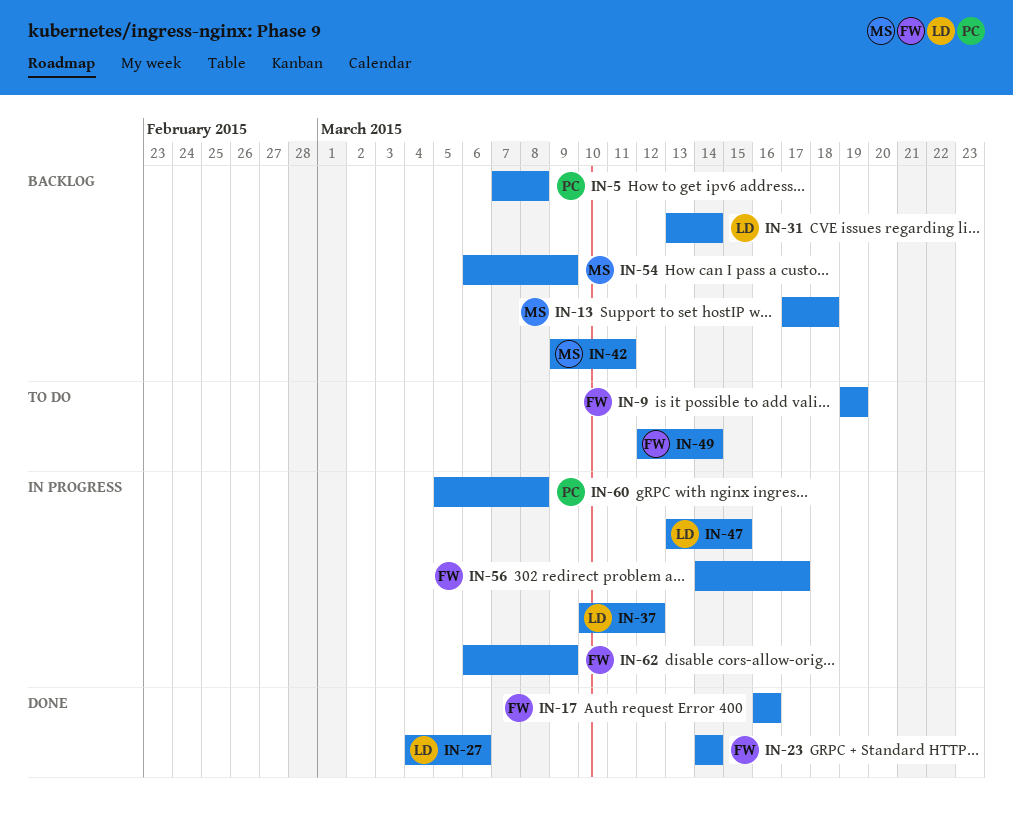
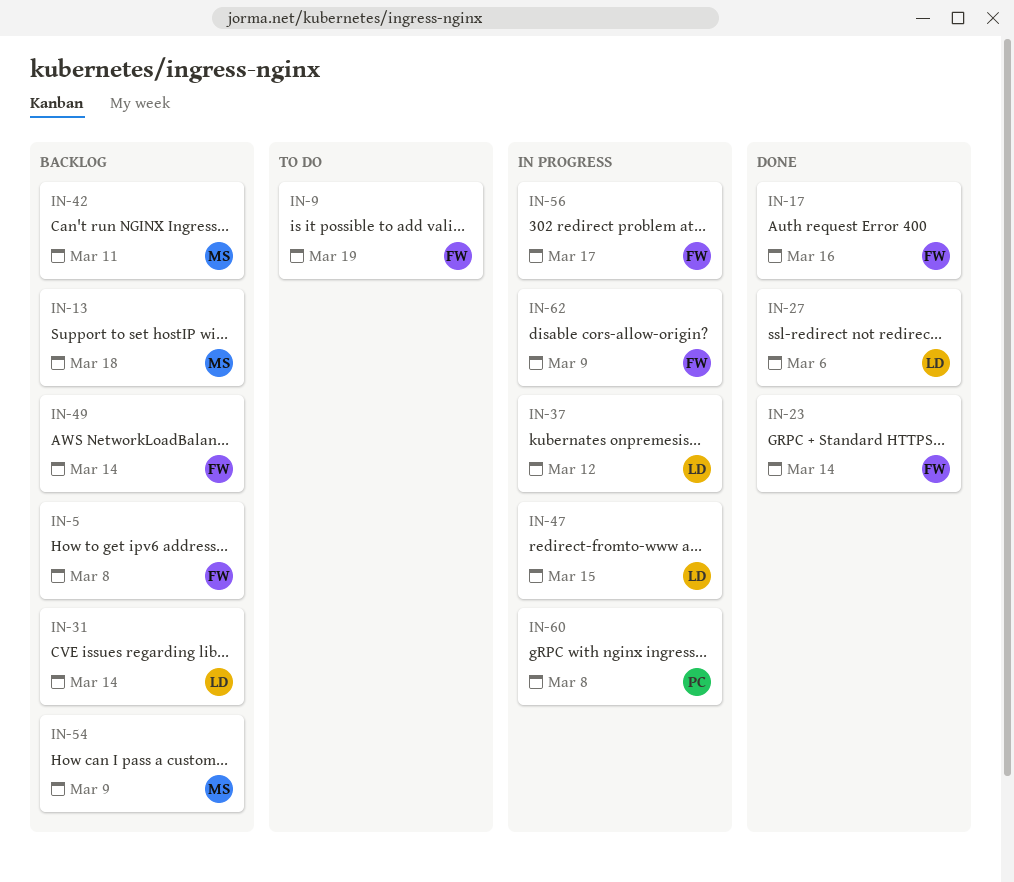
IN-5, owner: PC -> FW
IN-49, status: To do -> Backlog

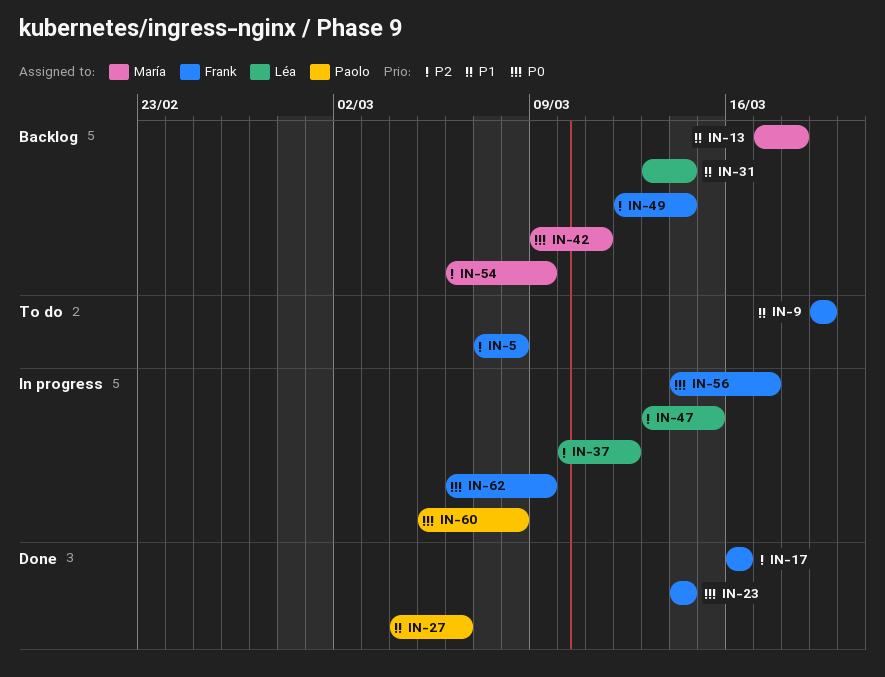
IN-5, status: Backlog -> To do
IN-27, owner: Léa -> Paolo

